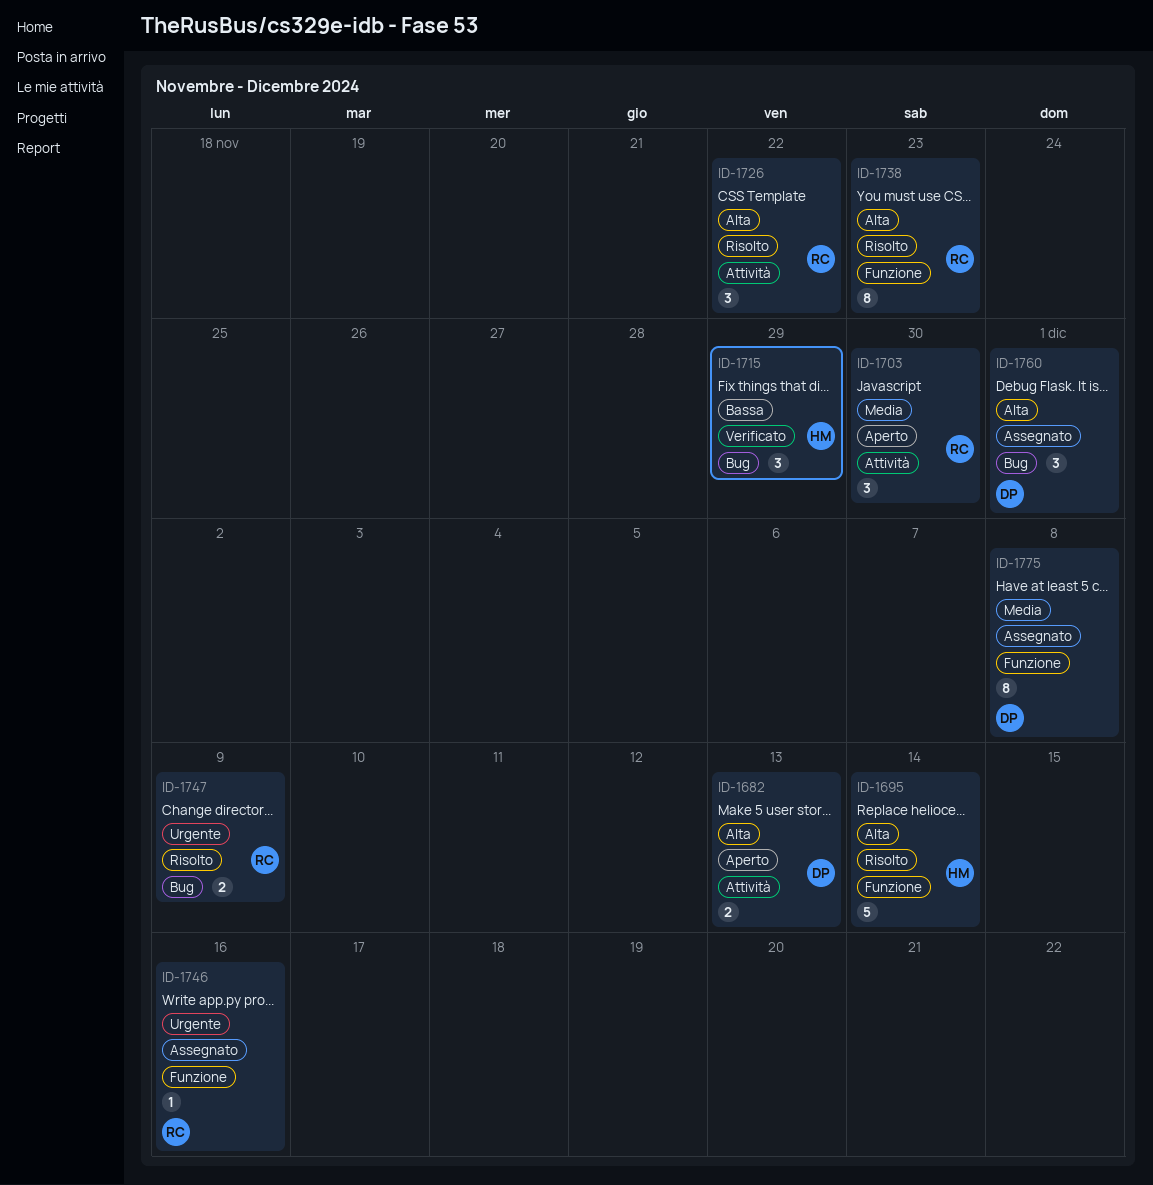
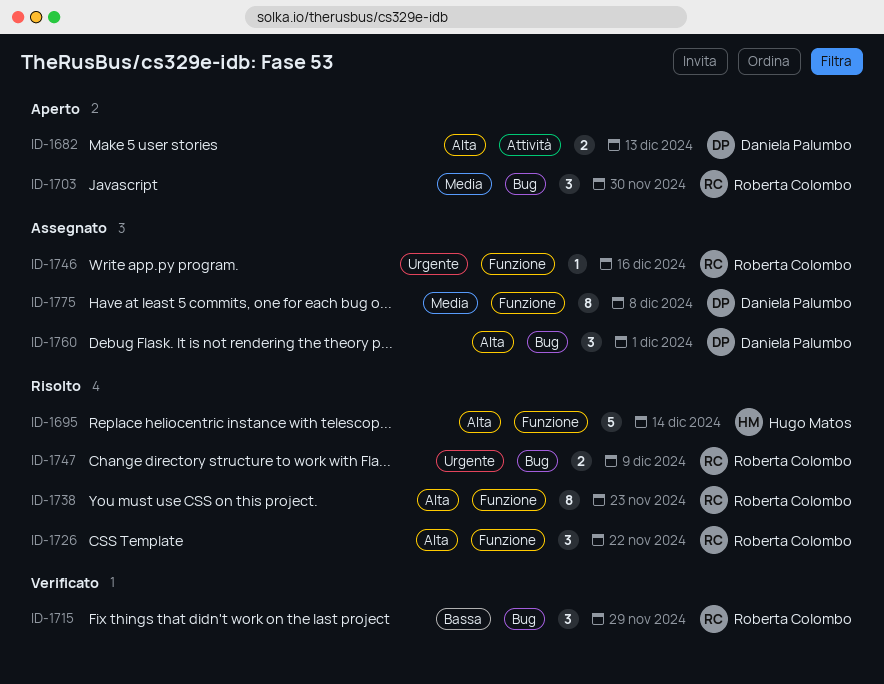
ID-1703, label: Attività -> Bug
ID-1715, owner: Hugo Matos -> Roberta Colombo
ID-1726, label: Attività -> Funzione

